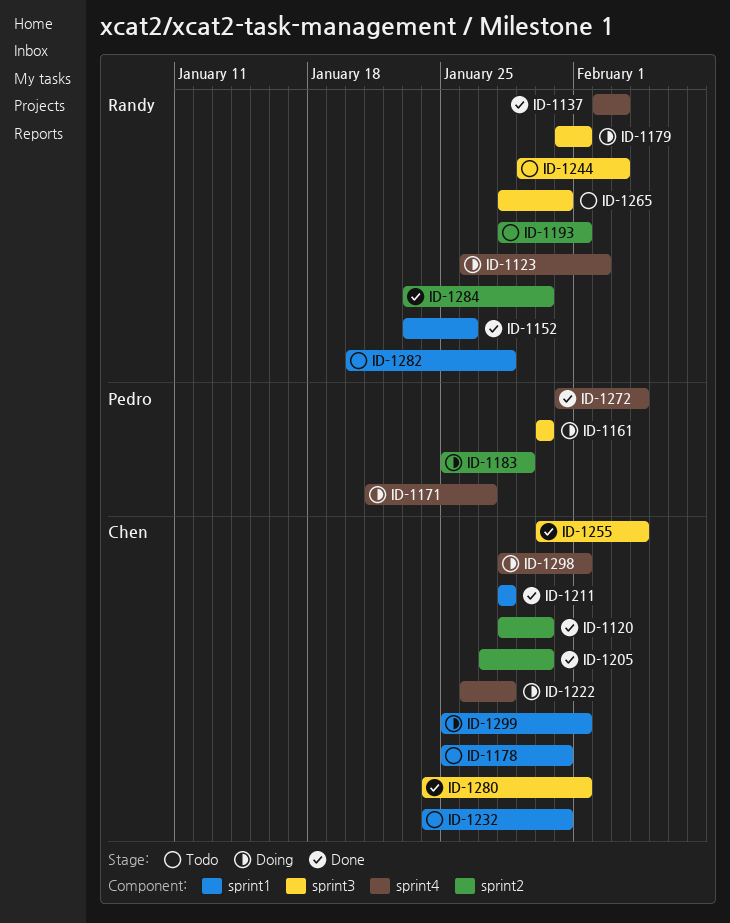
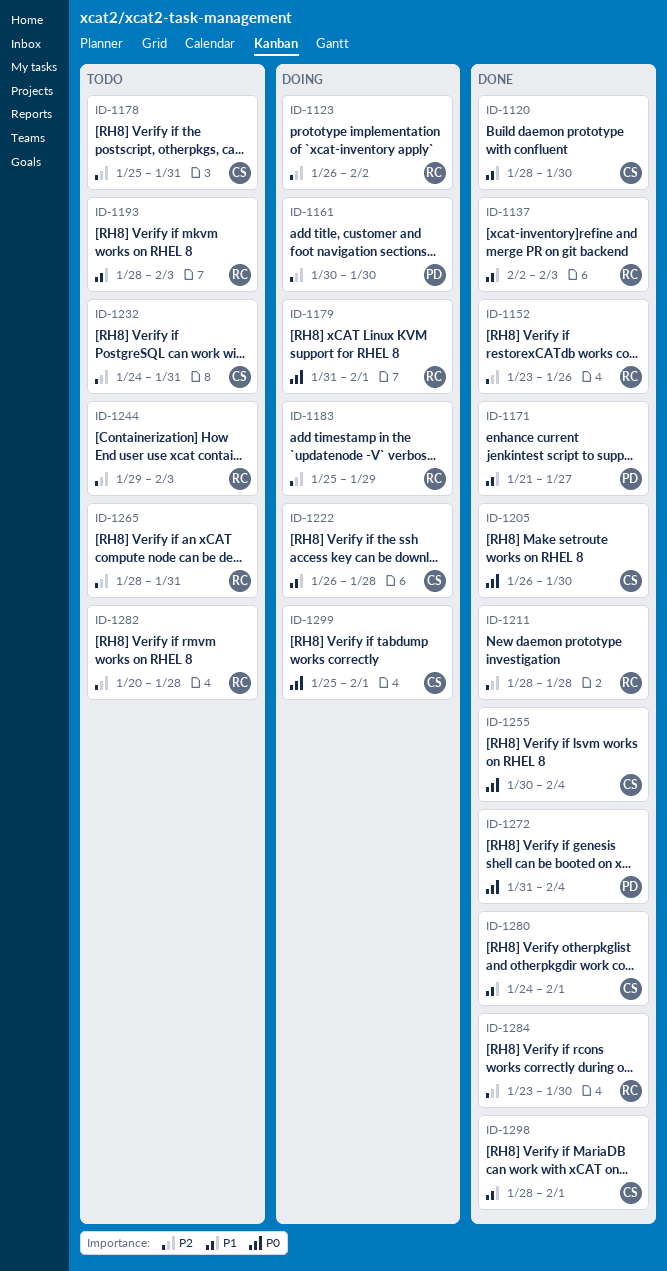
ID-1171, status: Doing -> Done
ID-1183, owner: Pedro -> Randy
ID-1193, due: Feb 1 -> Feb 3
ID-1205, start: Jan 27 -> Jan 26
ID-1211, owner: Chen -> Randy
ID-1298, status: Doing -> Done

